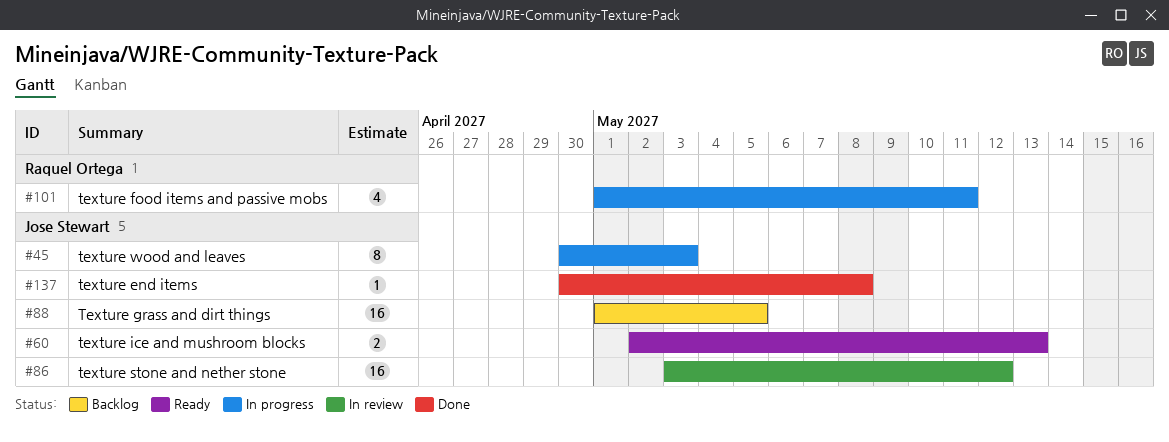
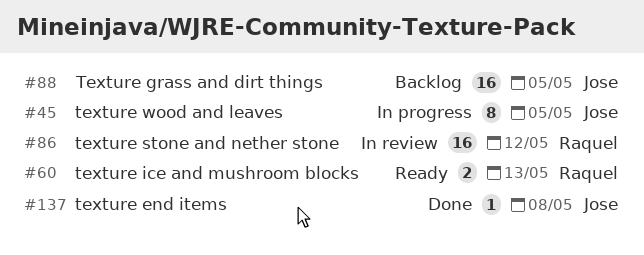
#45, due: May 3 -> May 5
#60, owner: Jose Stewart -> Raquel Ortega
#86, owner: Jose Stewart -> Raquel Ortega
#101: present -> none

